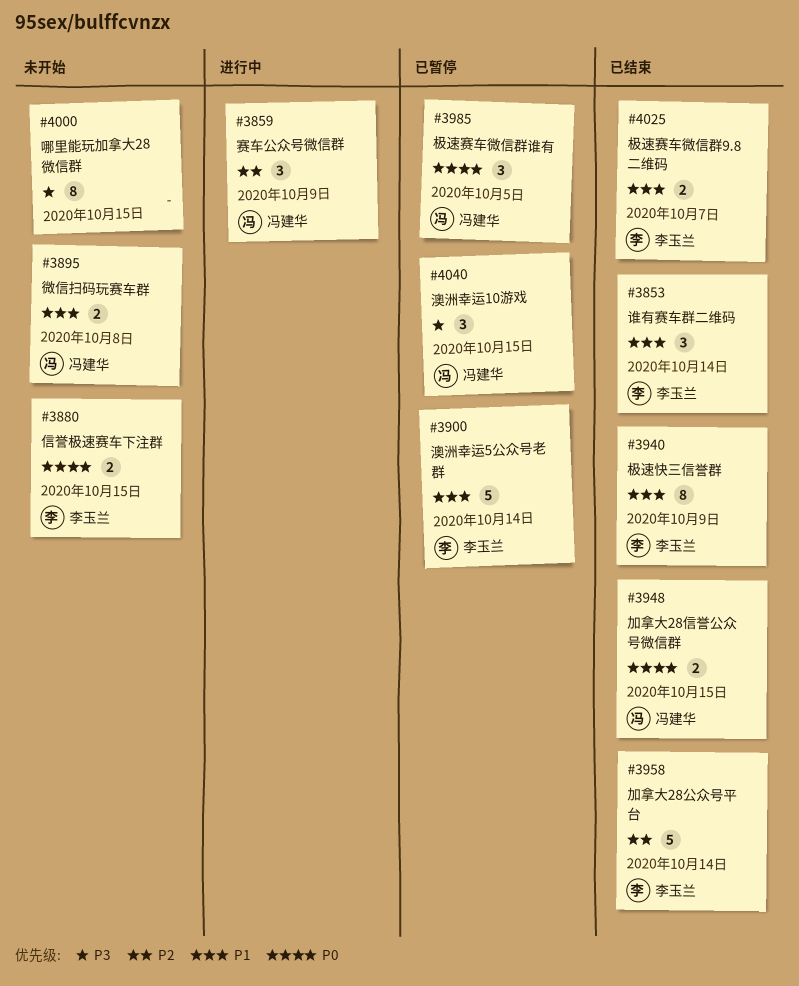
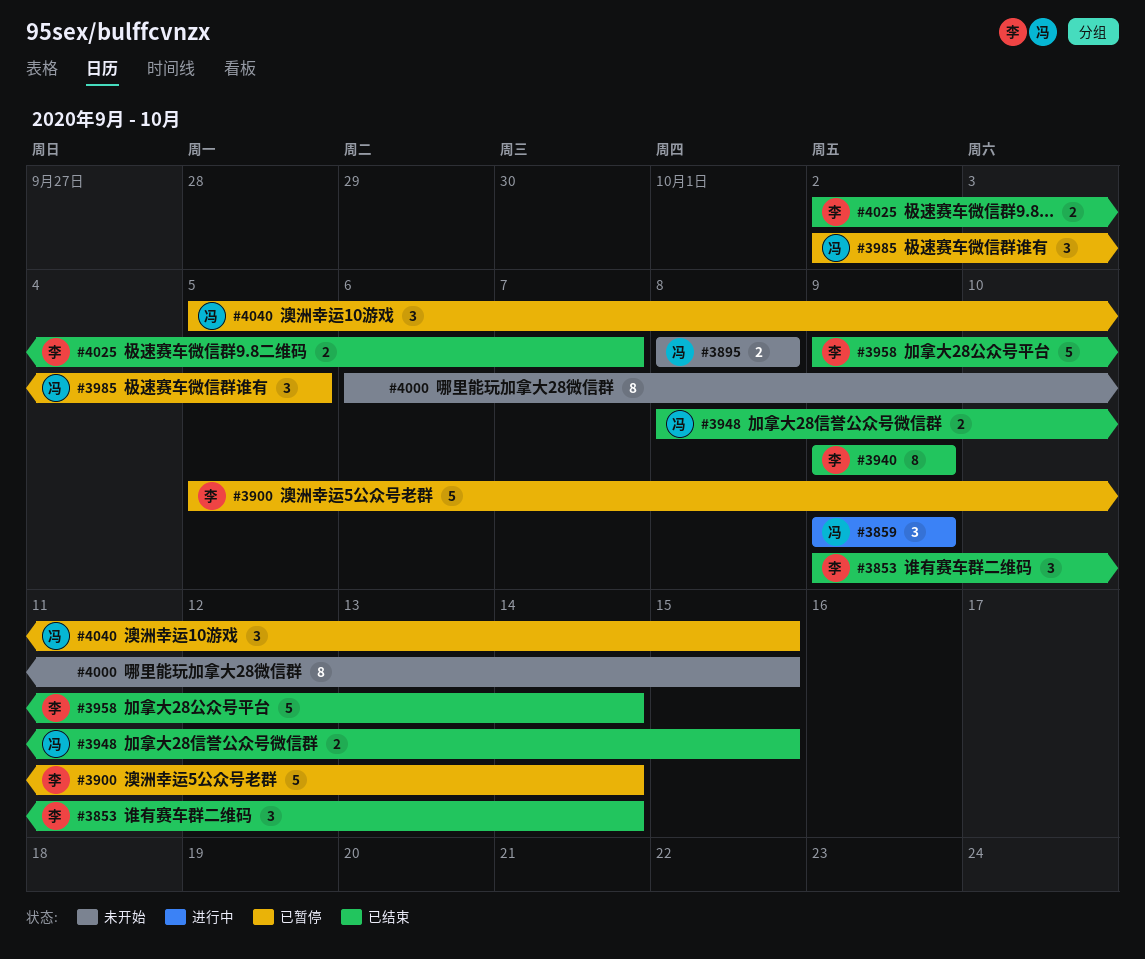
#3880: present -> none

